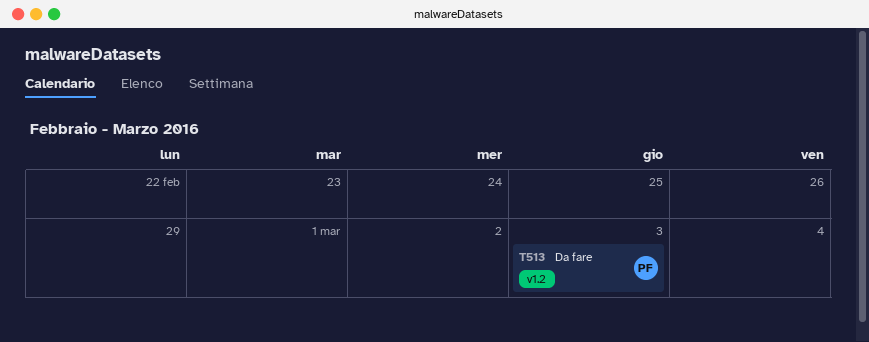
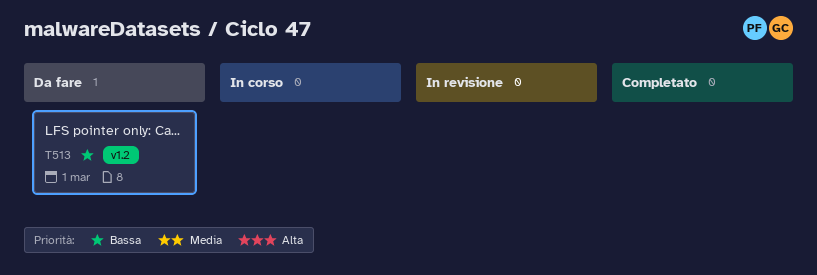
T513, due: Mar 3 -> Mar 1

